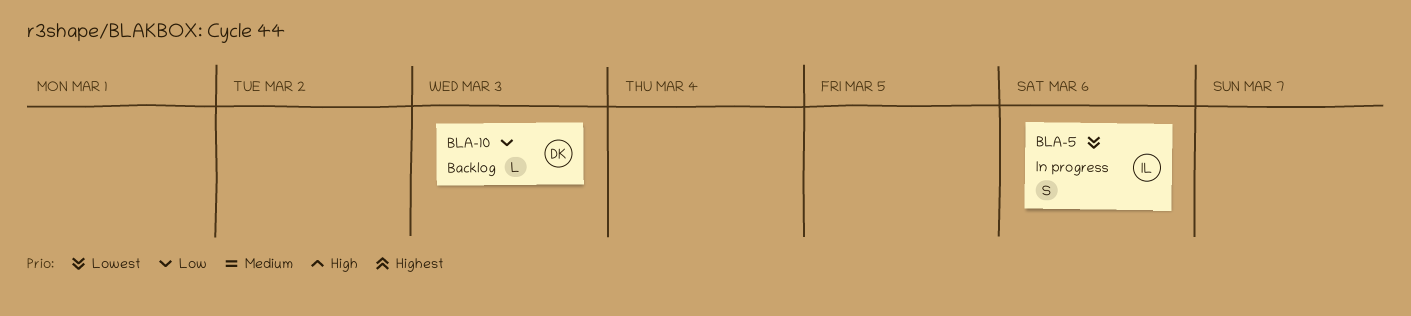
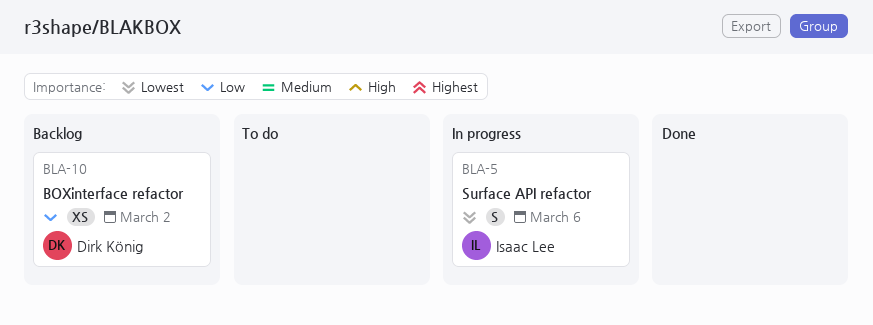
BLA-10, estimate: L -> XS
BLA-10, due: Mar 3 -> Mar 2

